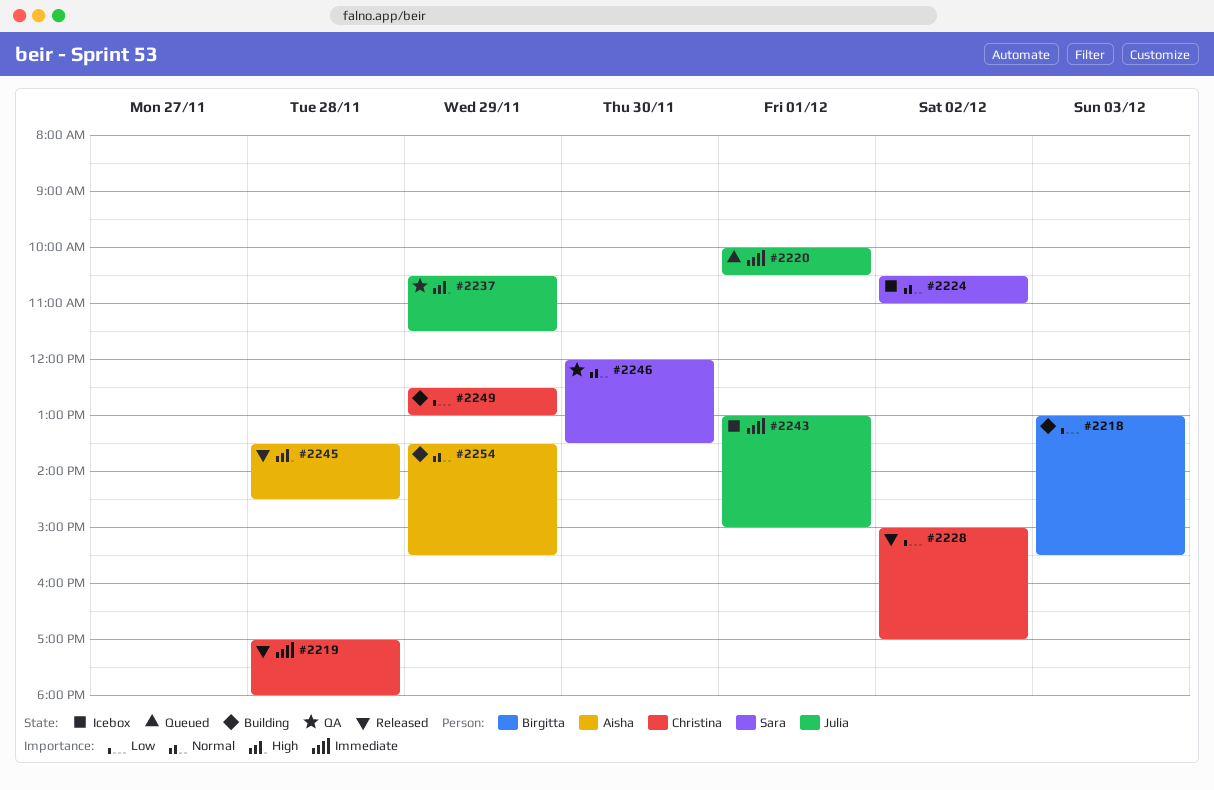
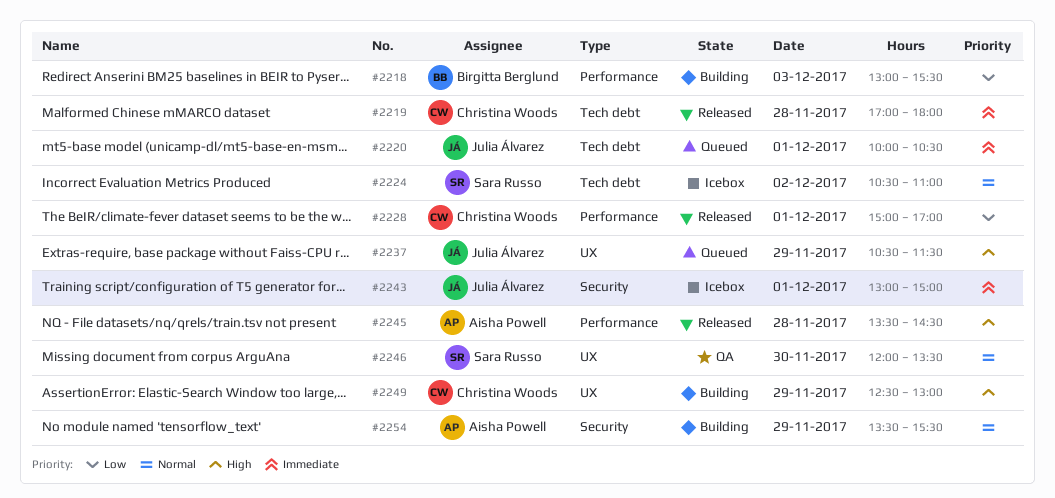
#2228, day: Dec 2 -> Dec 1
#2237, status: QA -> Queued
#2249, priority: Low -> High

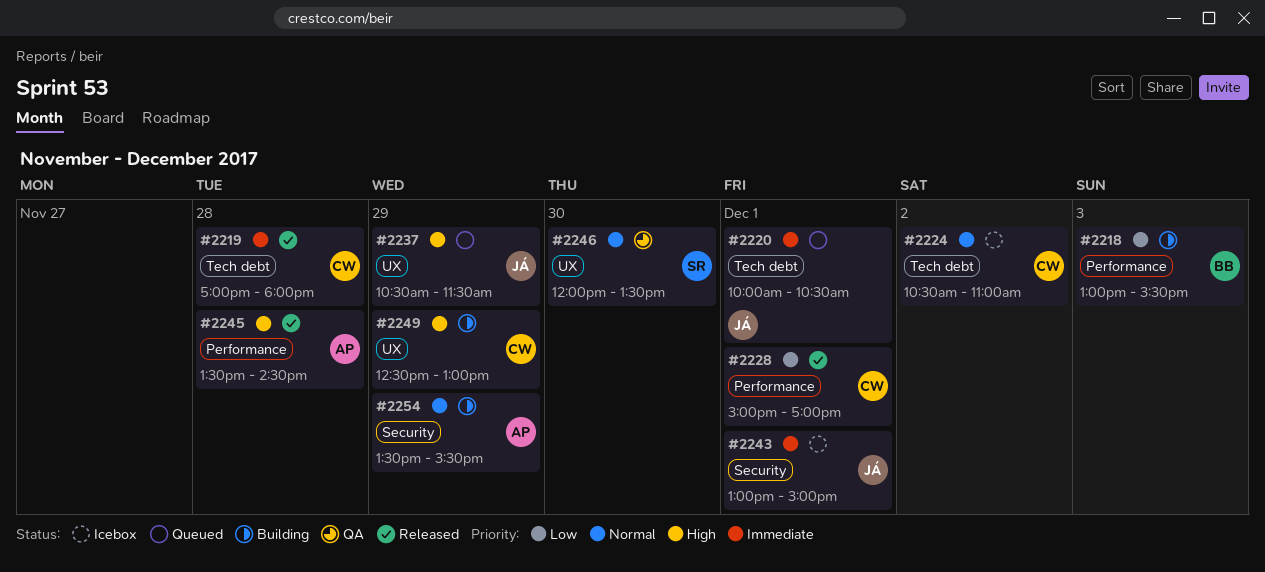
#2224, owner: Sara Russo -> Christina Woods

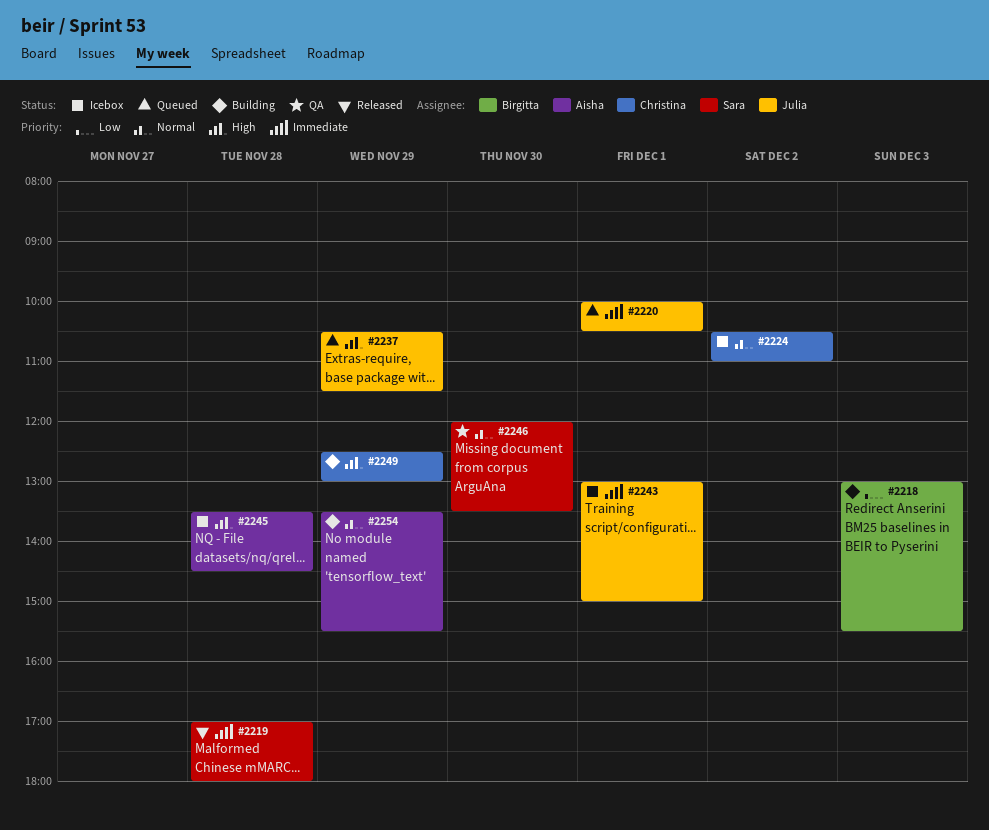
#2219, owner: Christina -> Sara
#2228: present -> none
#2245, status: Released -> Icebox

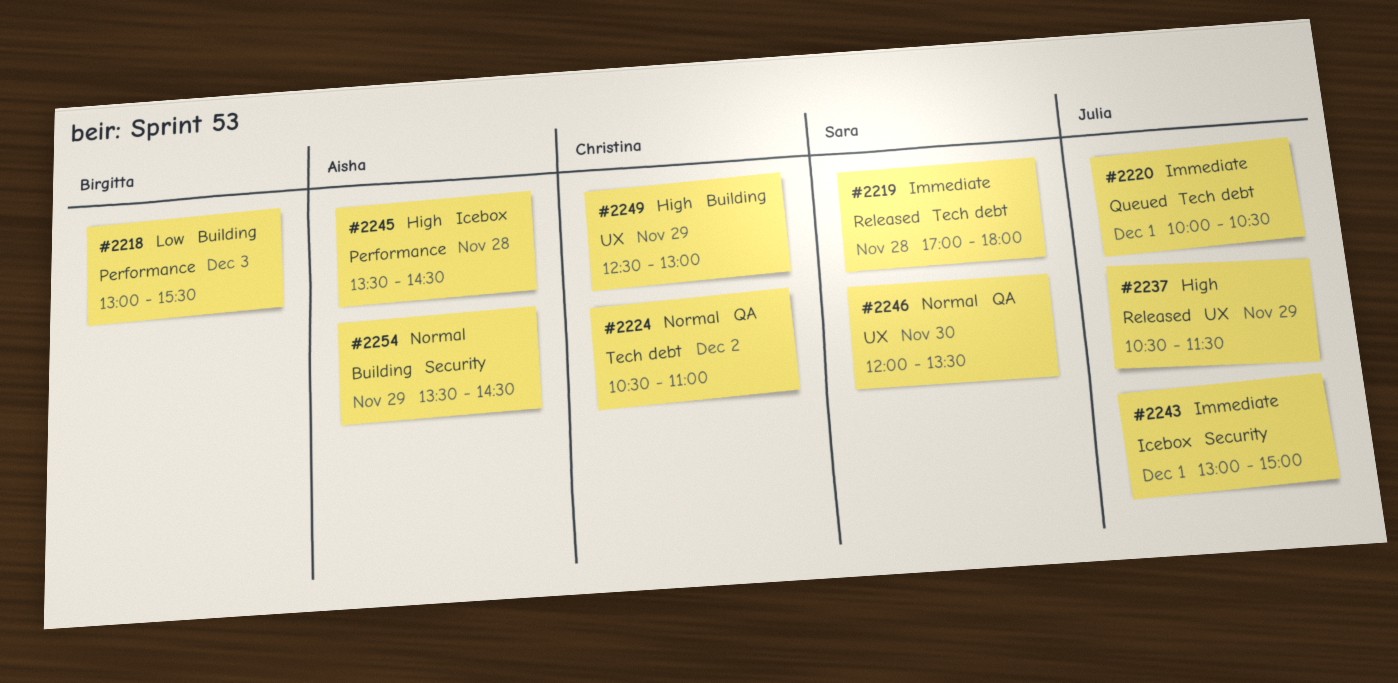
#2224, status: Icebox -> QA
#2237, status: Queued -> Released
#2254, ends: 15:30 -> 14:30

